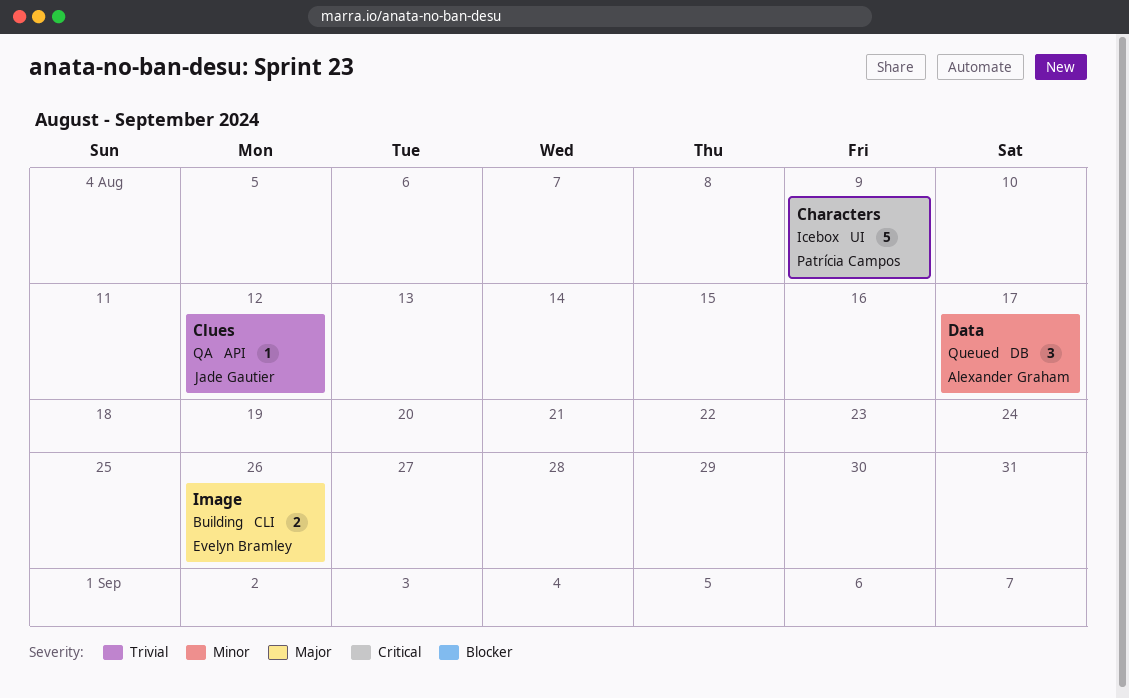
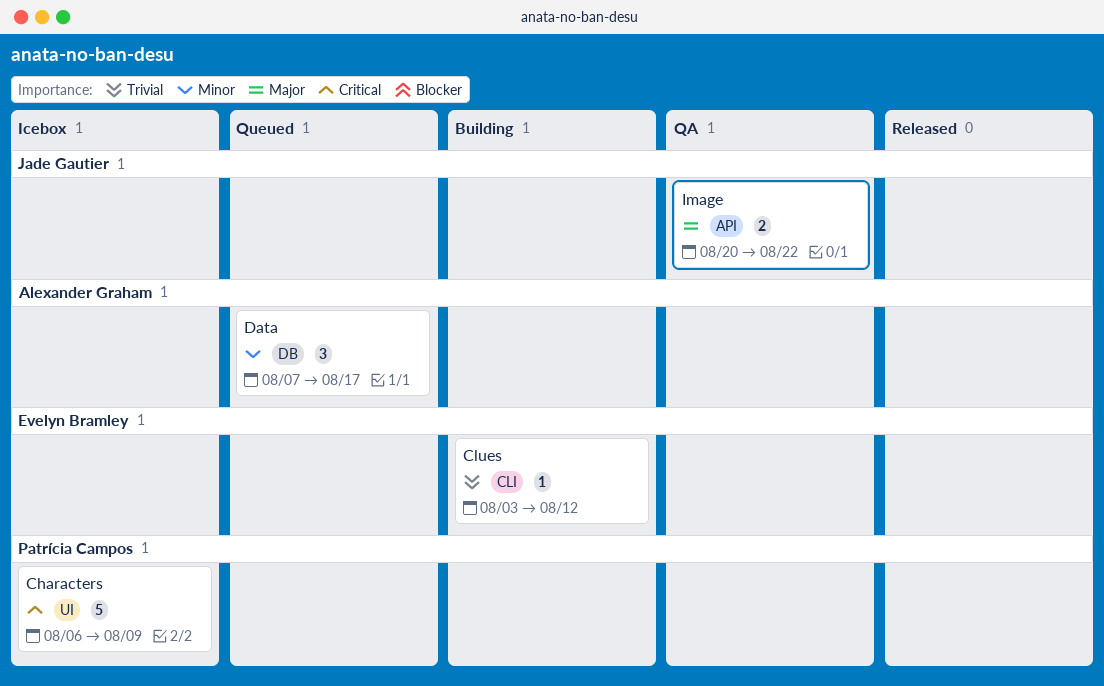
Clues, status: QA -> Building
Clues, owner: Jade Gautier -> Evelyn Bramley
Clues, label: API -> CLI
Image, status: Building -> QA
Image, owner: Evelyn Bramley -> Jade Gautier
Image, label: CLI -> API
Image, due: Aug 26 -> Aug 22

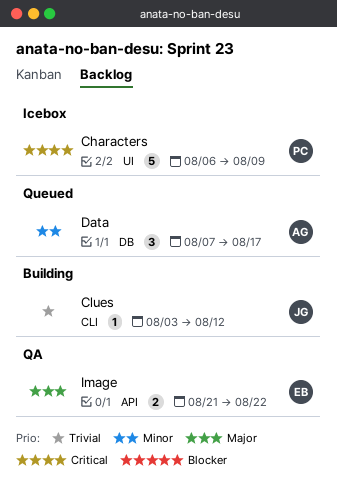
Clues, owner: Evelyn Bramley -> Jade Gautier
Image, owner: Jade Gautier -> Evelyn Bramley
Image, start: Aug 20 -> Aug 21

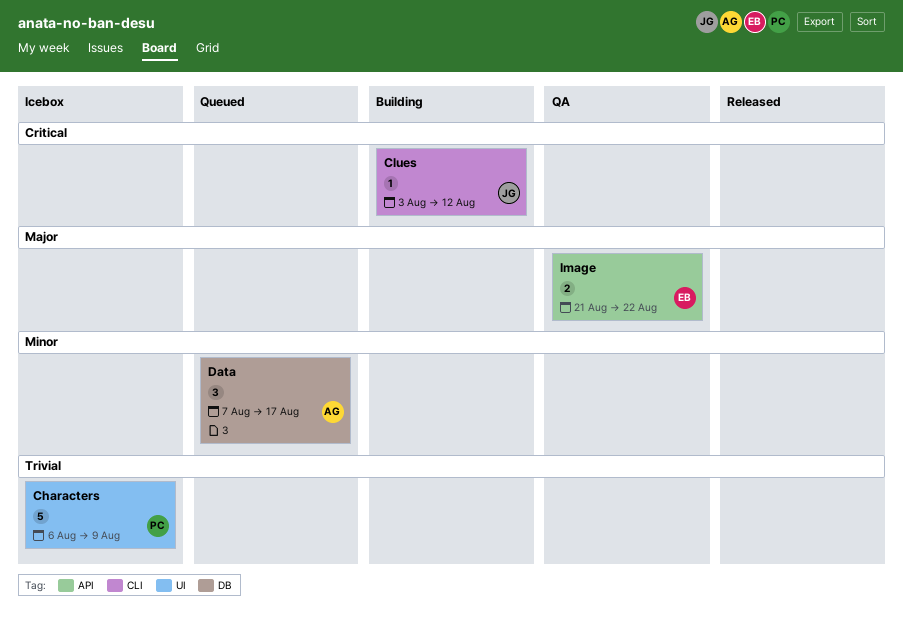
Characters, priority: Critical -> Trivial
Clues, priority: Trivial -> Critical

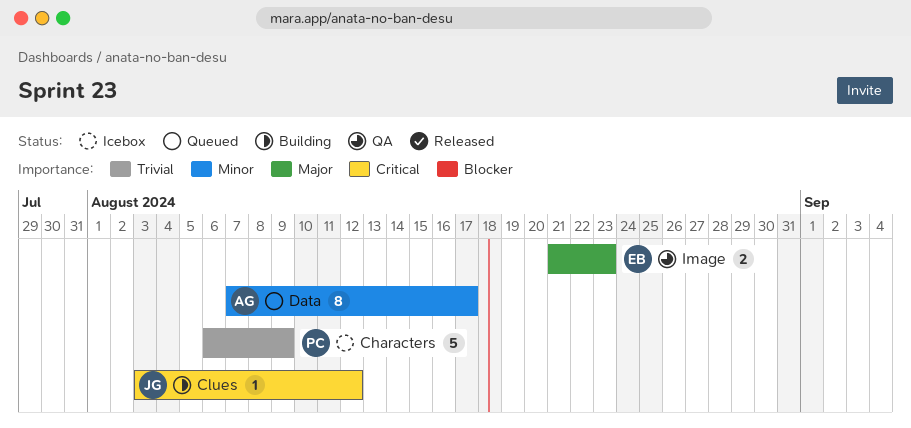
Data, estimate: 3 -> 8
Image, due: Aug 22 -> Aug 23

